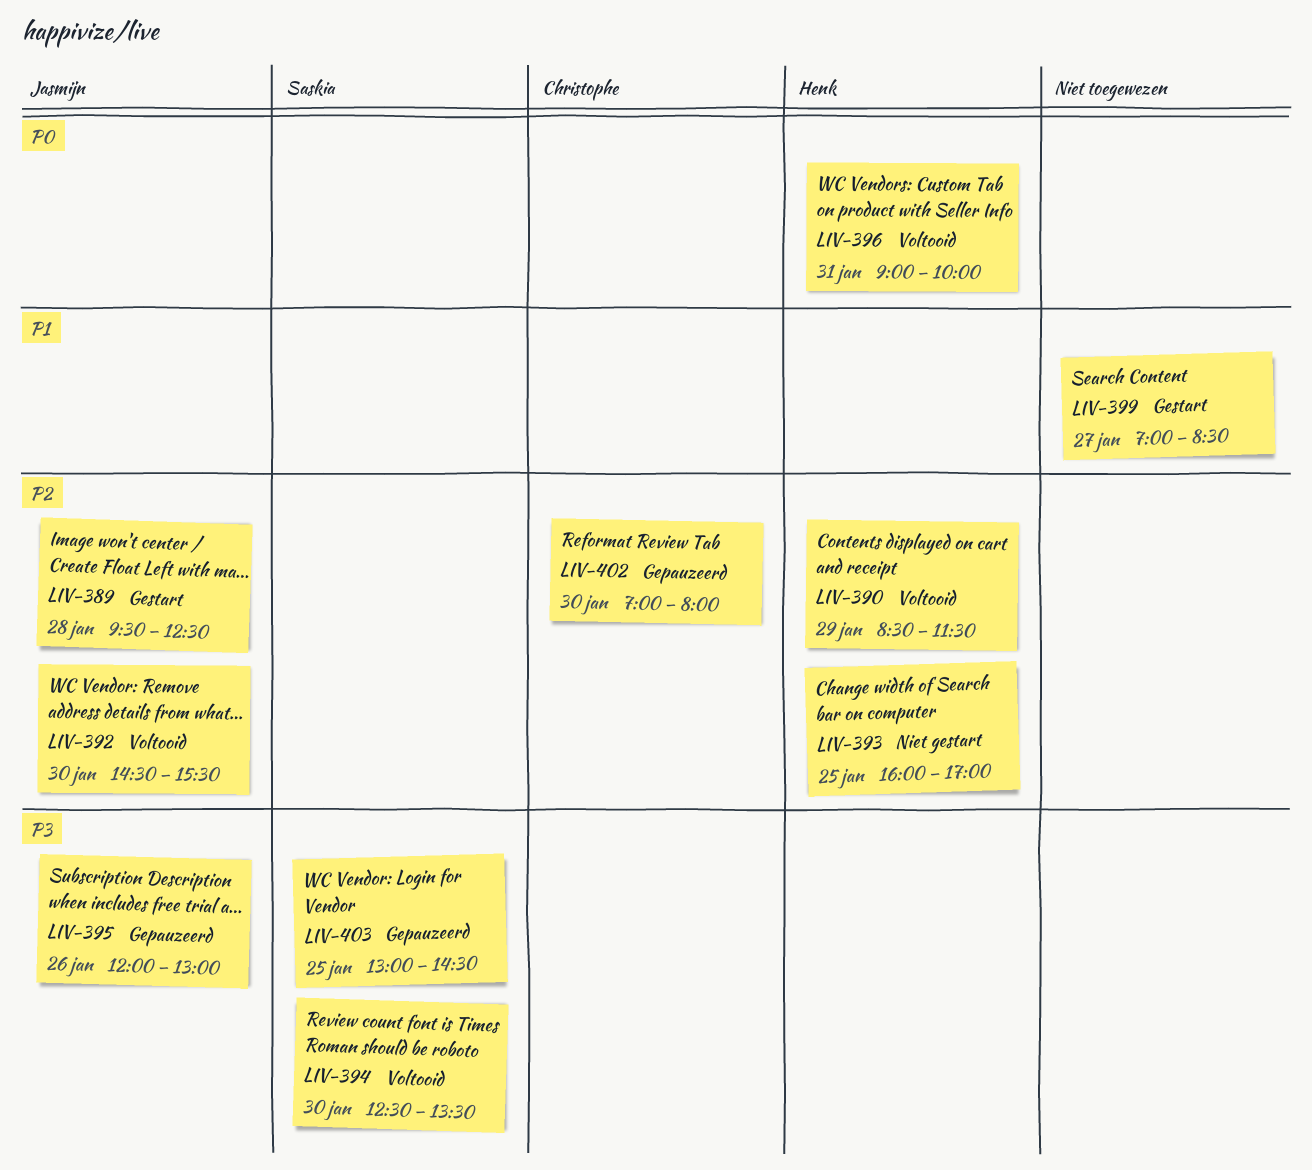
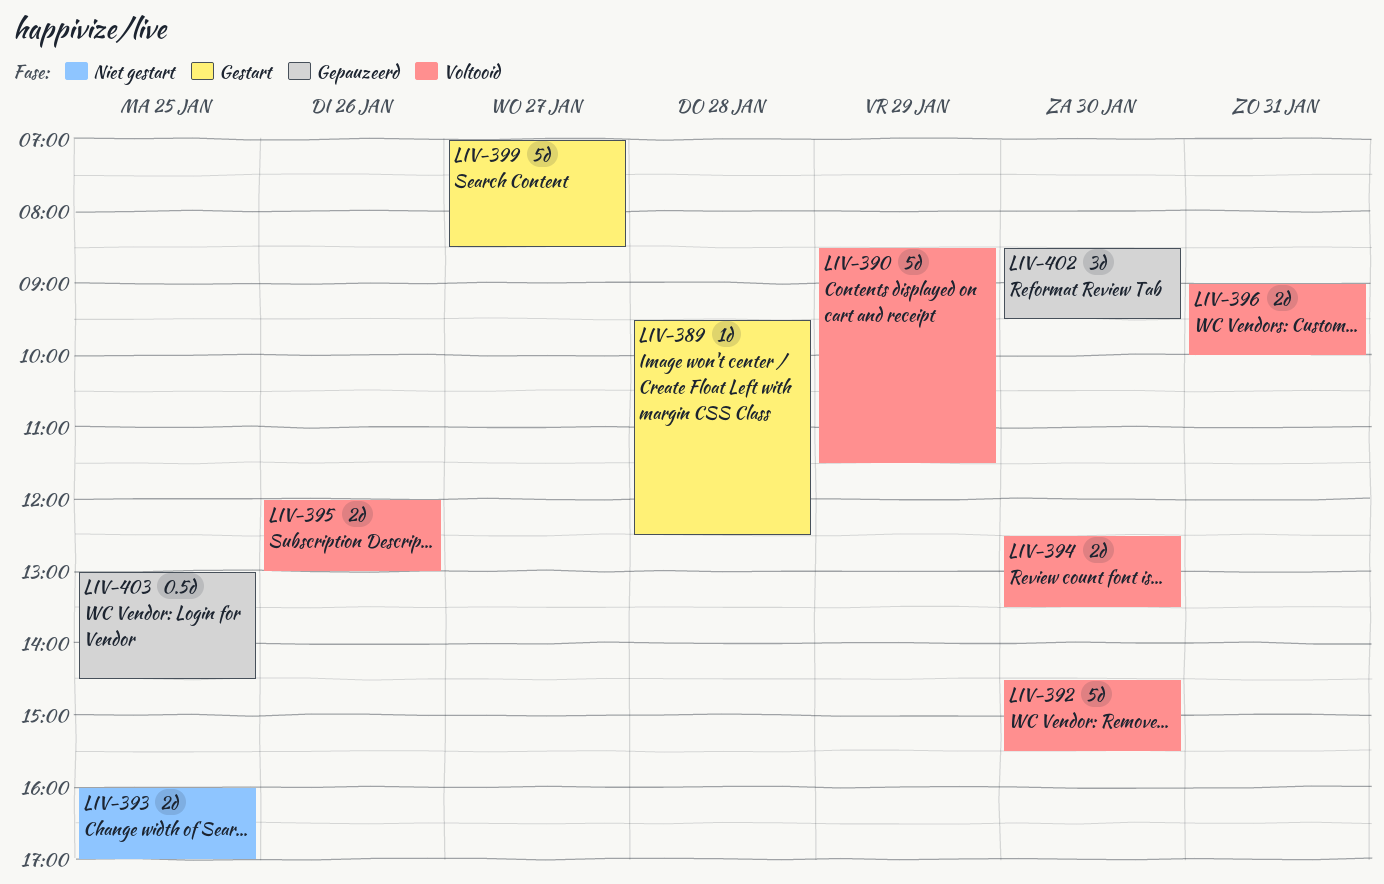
LIV-395, status: Gepauzeerd -> Voltooid
LIV-402, begins: 07:00 -> 08:30
LIV-402, ends: 08:00 -> 09:30

